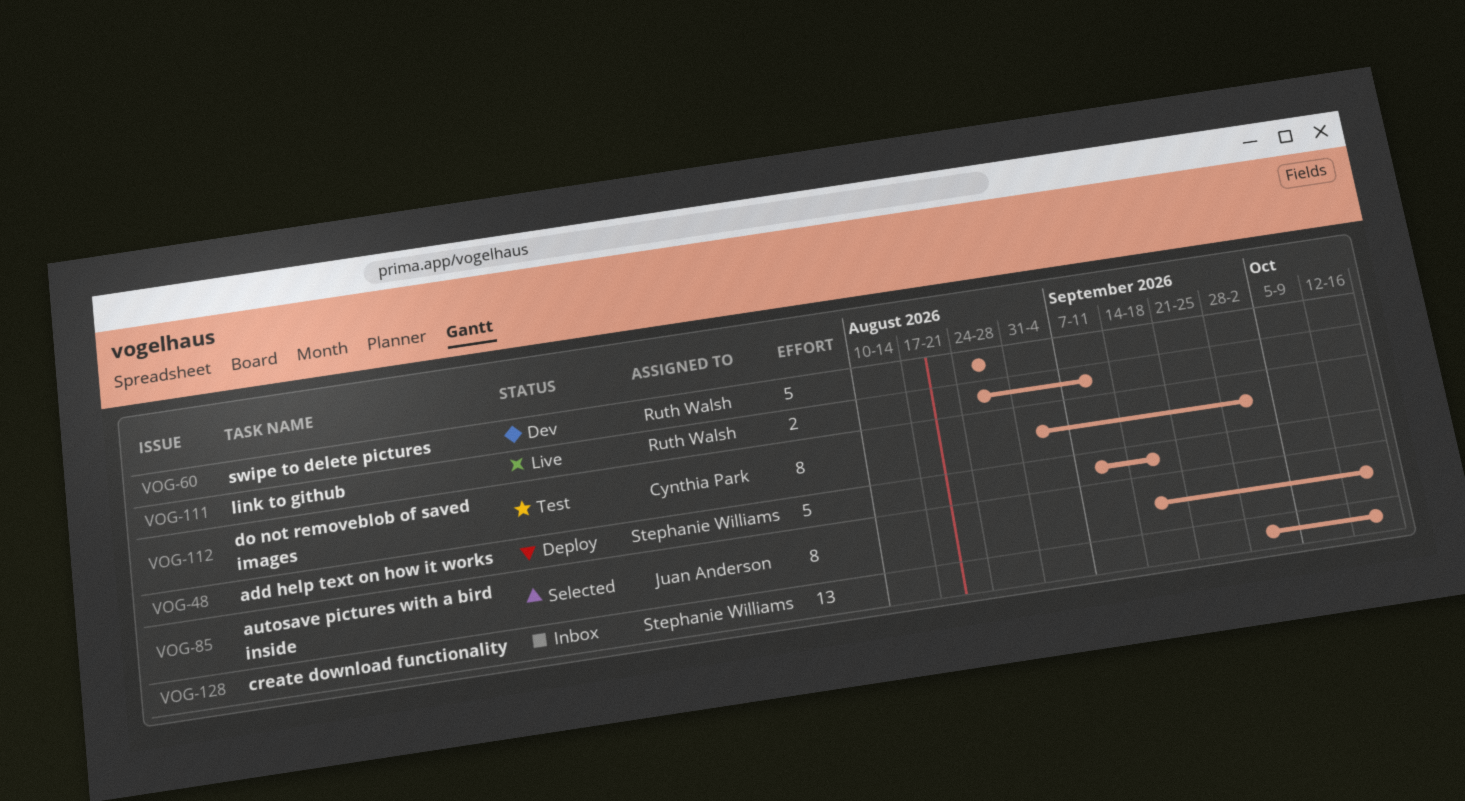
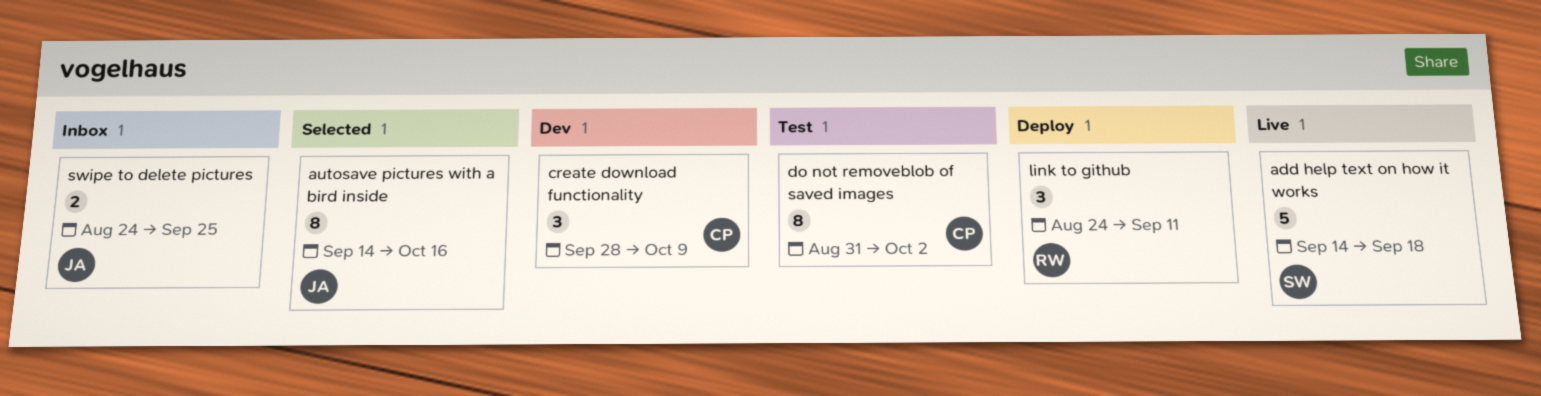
add help text on how it works, status: Deploy -> Live
add help text on how it works, start: Sep 7 -> Sep 14
create download functionality, status: Inbox -> Dev
create download functionality, owner: Stephanie Williams -> Cynthia Park
create download functionality, estimate: 13 -> 3
create download functionality, due: Oct 16 -> Oct 9
link to github, status: Live -> Deploy
link to github, estimate: 2 -> 3
swipe to delete pictures, status: Dev -> Inbox
swipe to delete pictures, owner: Ruth Walsh -> Juan Anderson
swipe to delete pictures, estimate: 5 -> 2
swipe to delete pictures, due: Aug 28 -> Sep 25

